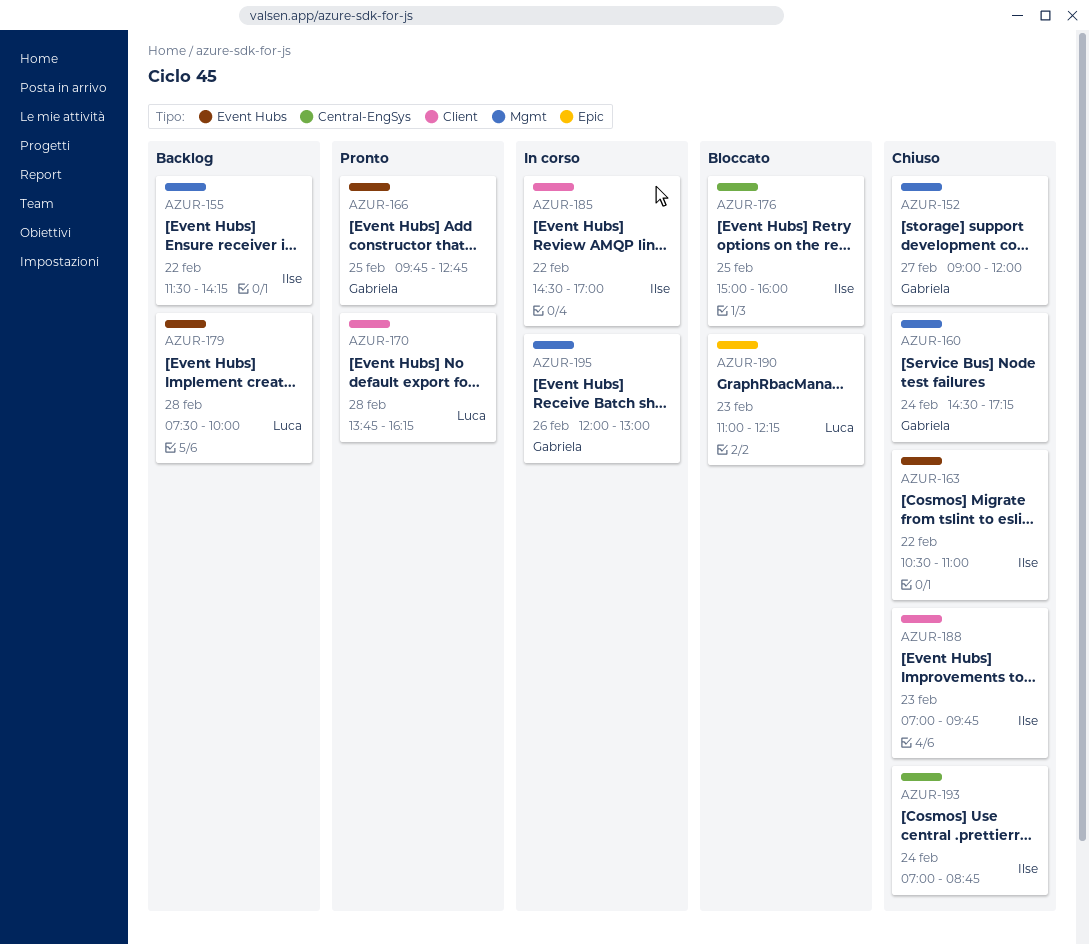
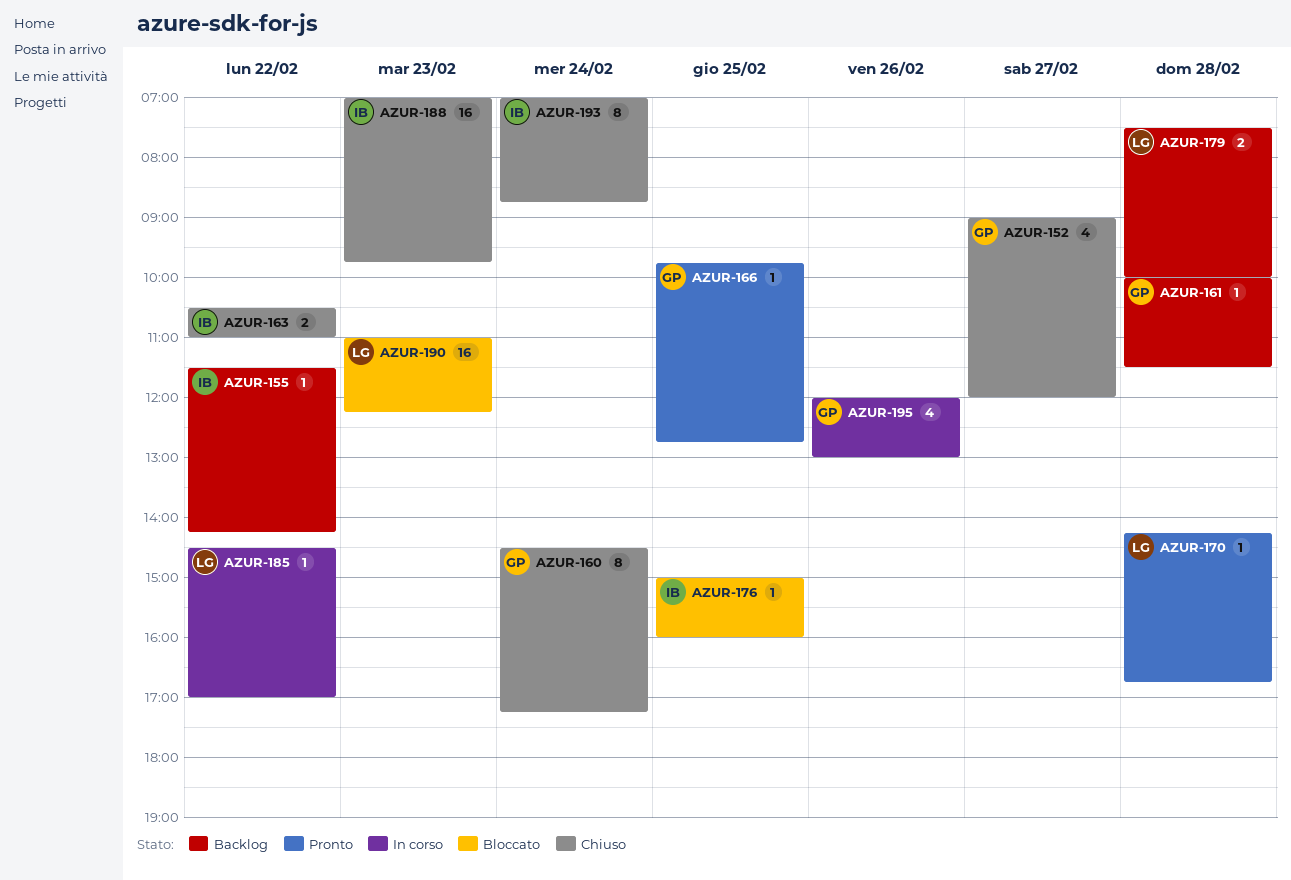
AZUR-161: none -> present
AZUR-170, begins: 13:45 -> 14:15
AZUR-170, ends: 16:15 -> 16:45
AZUR-185, owner: Ilse -> Luca

